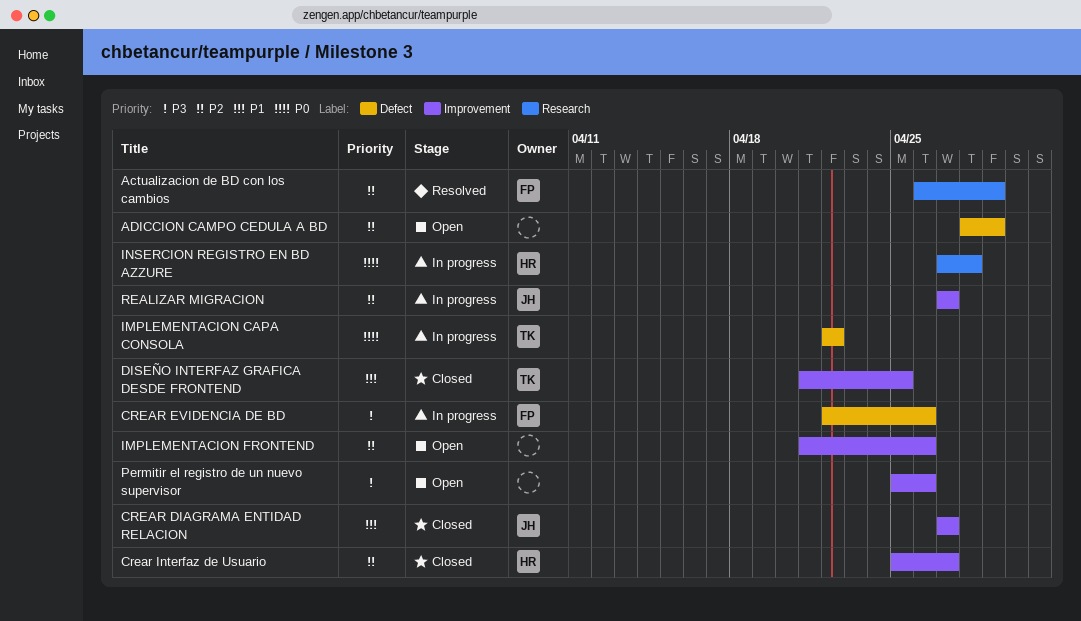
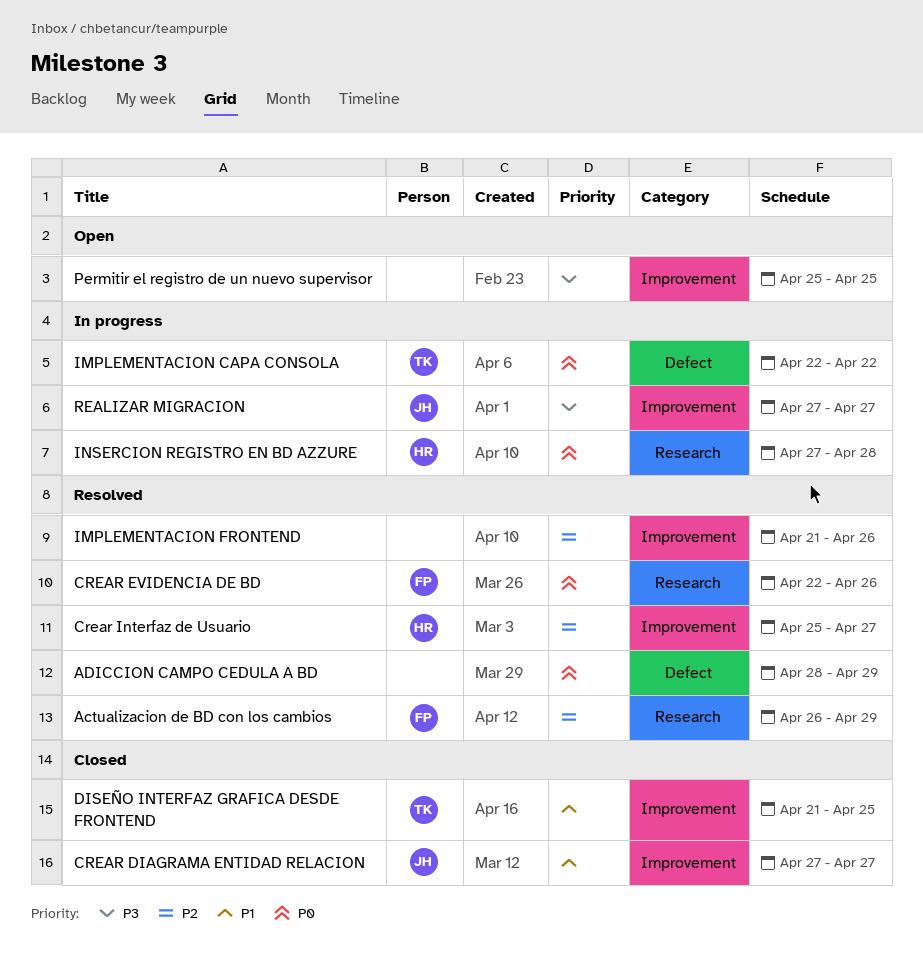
ADICCION CAMPO CEDULA A BD, status: Open -> Resolved
ADICCION CAMPO CEDULA A BD, priority: P2 -> P0
CREAR EVIDENCIA DE BD, status: In progress -> Resolved
CREAR EVIDENCIA DE BD, priority: P3 -> P0
CREAR EVIDENCIA DE BD, label: Defect -> Research
Crear Interfaz de Usuario, status: Closed -> Resolved
IMPLEMENTACION FRONTEND, status: Open -> Resolved
Permitir el registro de un nuevo supervisor, due: Apr 26 -> Apr 25
REALIZAR MIGRACION, priority: P2 -> P3

